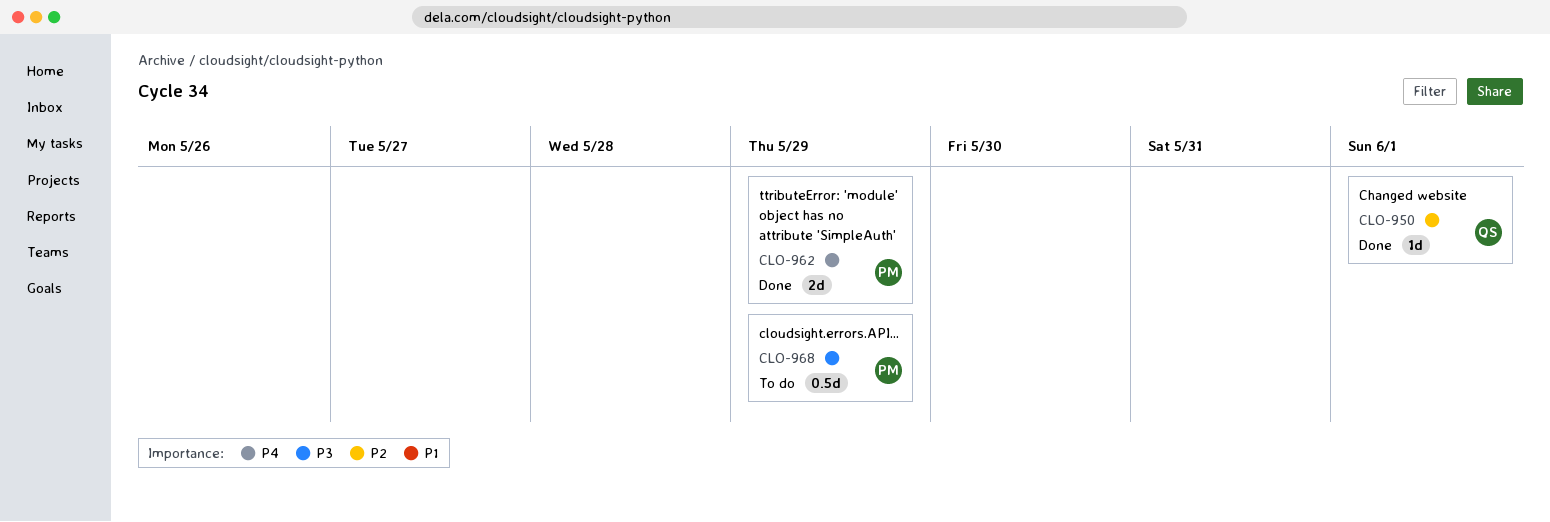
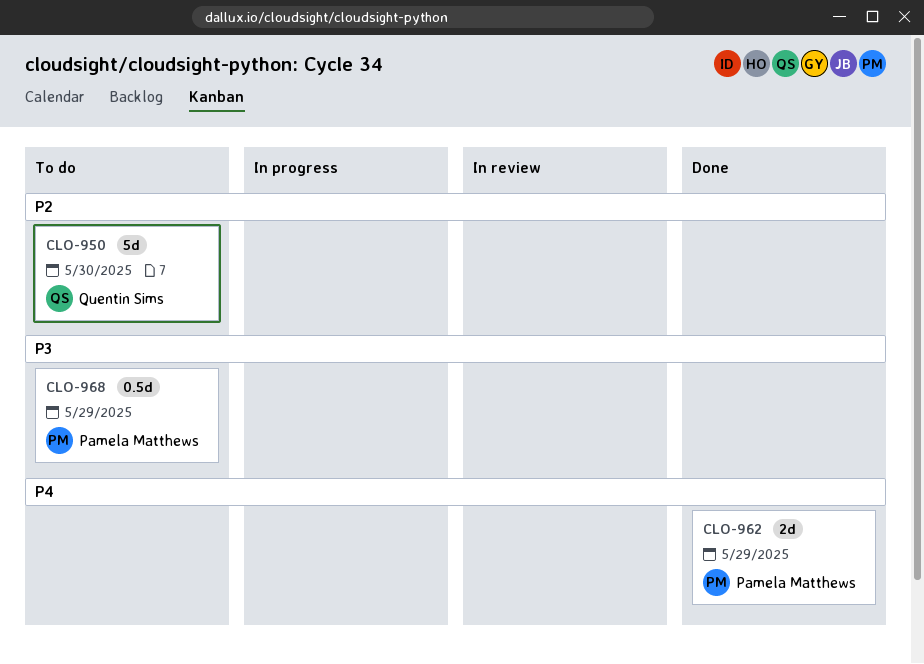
CLO-950, status: Done -> To do
CLO-950, estimate: 1d -> 5d
CLO-950, due: Jun 1 -> May 30

